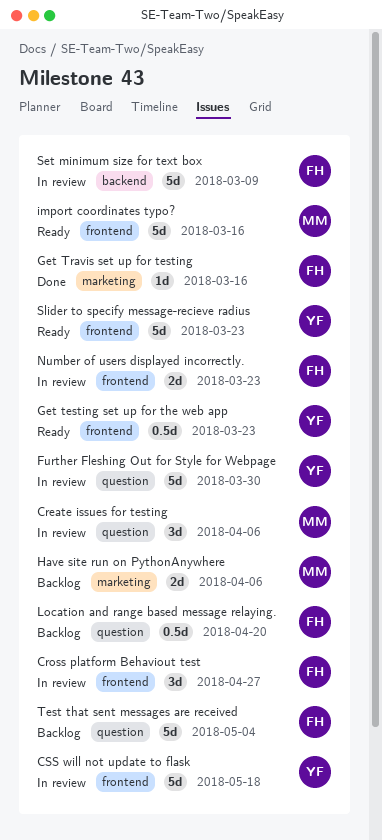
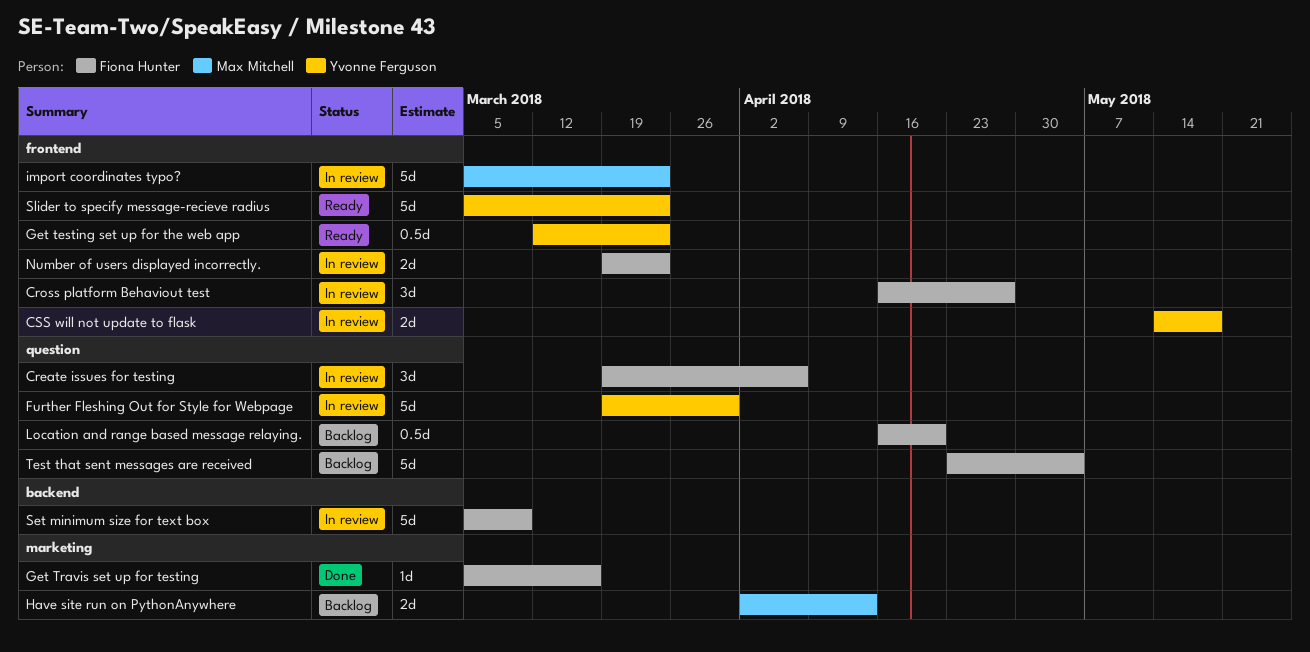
Create issues for testing, owner: Max Mitchell -> Fiona Hunter
CSS will not update to flask, estimate: 5d -> 2d
Have site run on PythonAnywhere, due: Apr 6 -> Apr 13
import coordinates typo?, status: Ready -> In review
import coordinates typo?, due: Mar 16 -> Mar 23

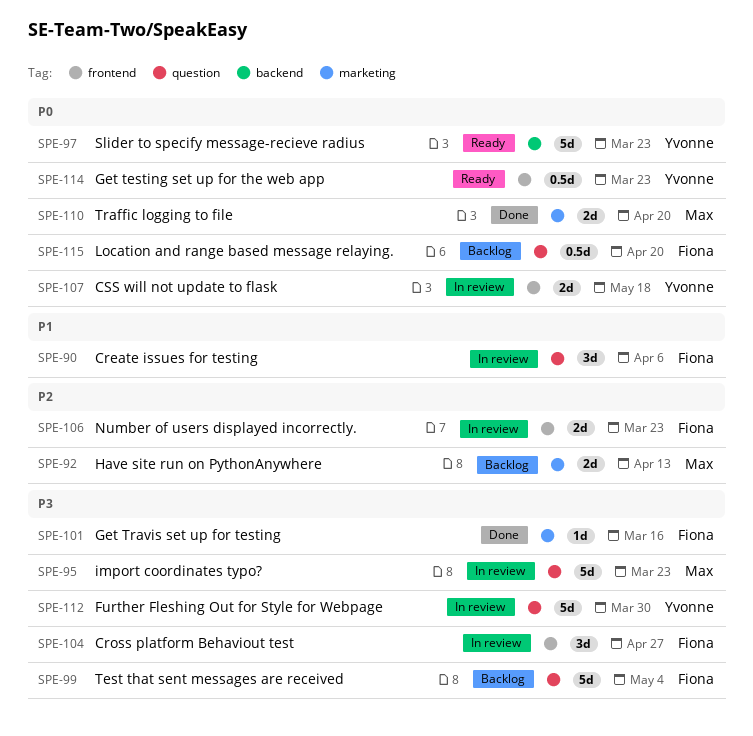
import coordinates typo?, label: frontend -> question
Set minimum size for text box: present -> none
Slider to specify message-recieve radius, label: frontend -> backend
Traffic logging to file: none -> present

